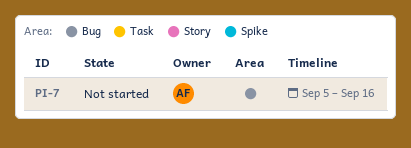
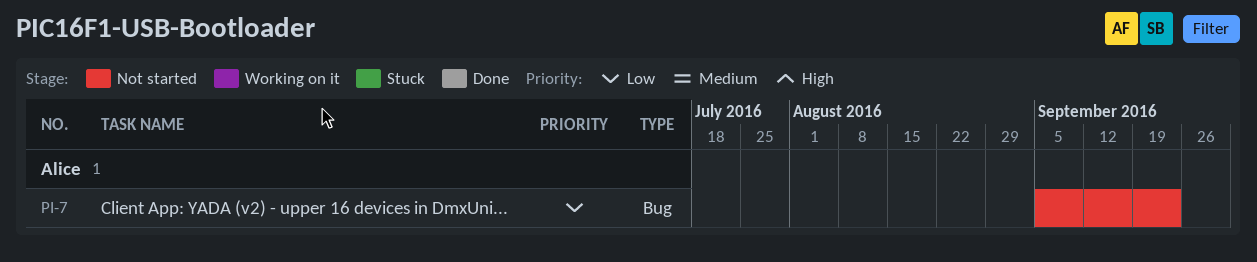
PI-7, due: Sep 16 -> Sep 23

